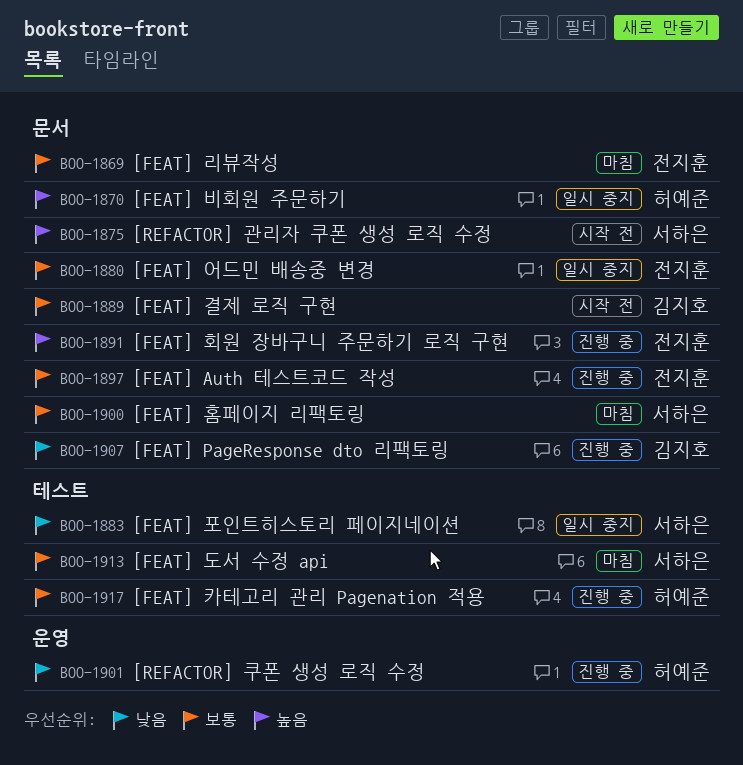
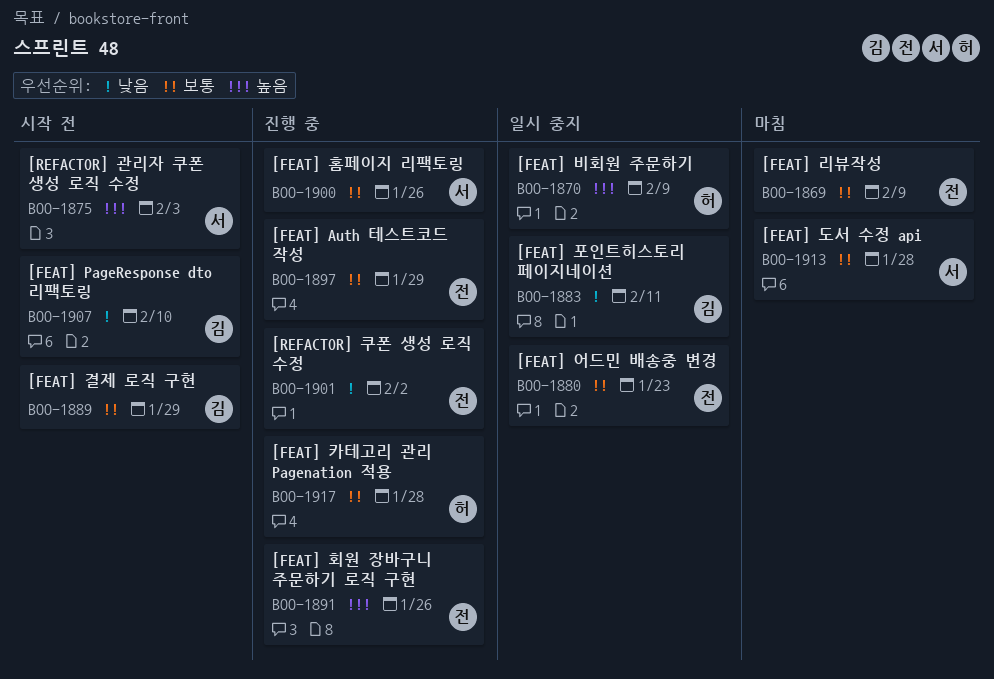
BOO-1883, owner: 서하은 -> 김지호
BOO-1900, status: 마침 -> 진행 중
BOO-1901, owner: 허예준 -> 전지훈
BOO-1907, status: 진행 중 -> 시작 전

